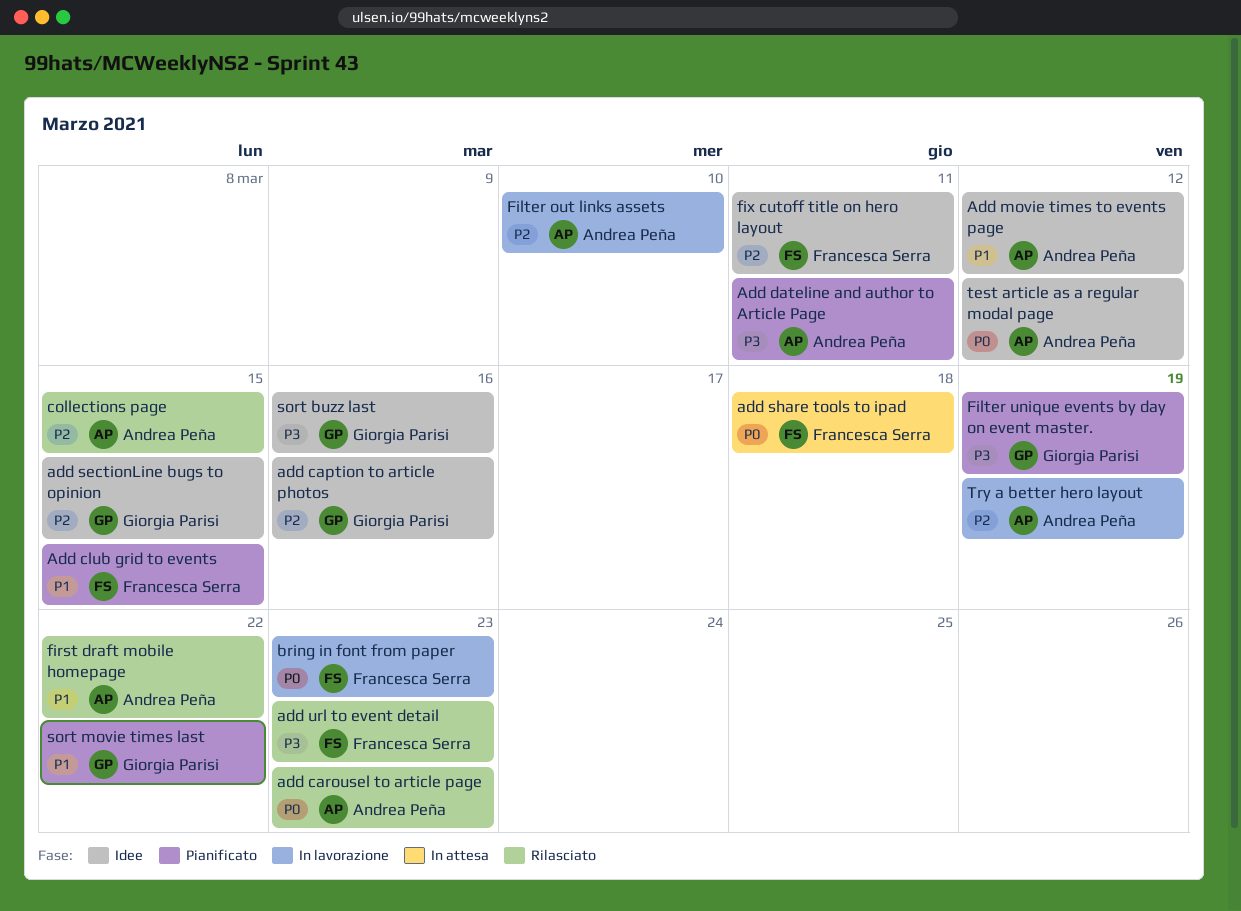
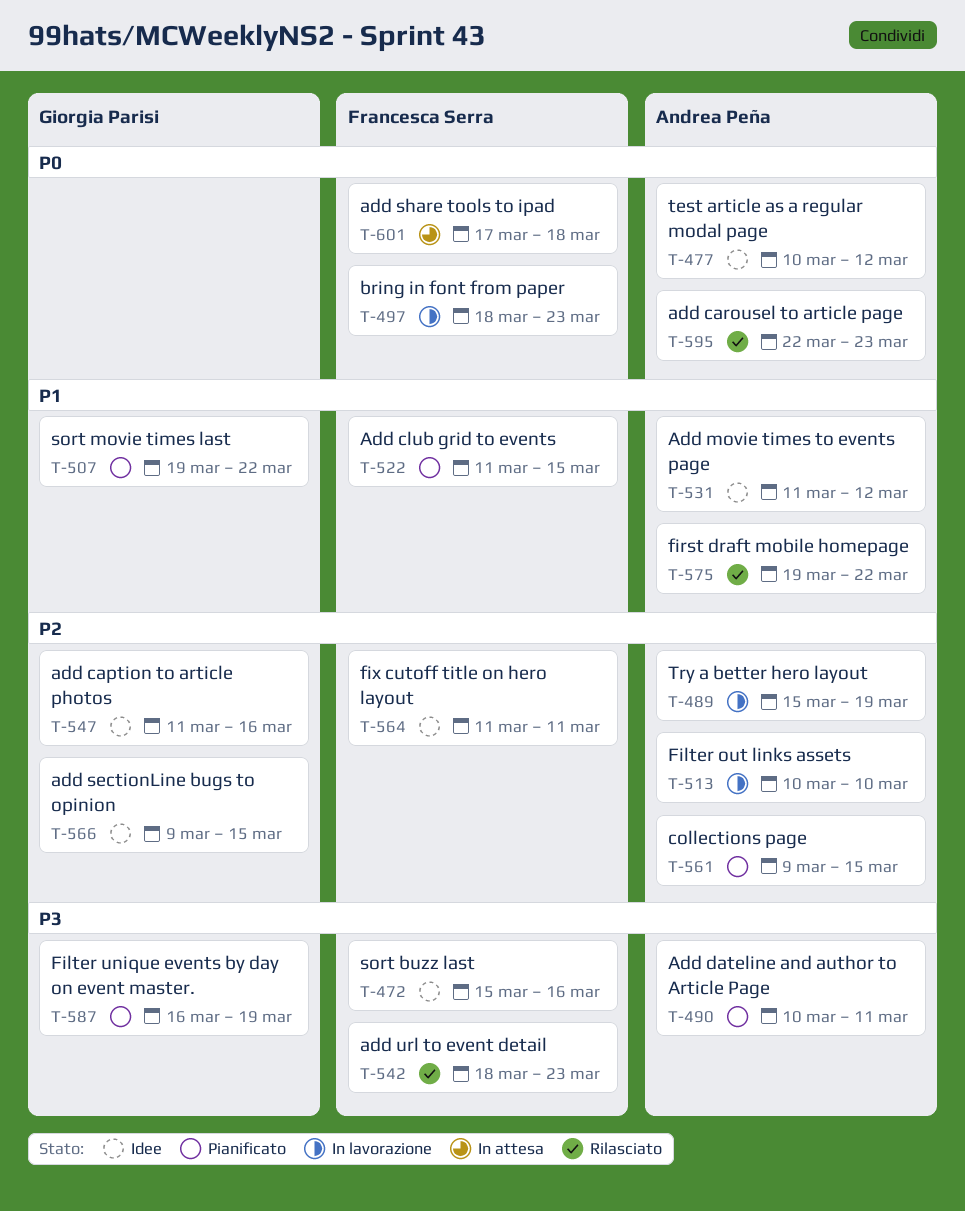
collections page, status: Rilasciato -> Pianificato
sort buzz last, owner: Giorgia Parisi -> Francesca Serra

